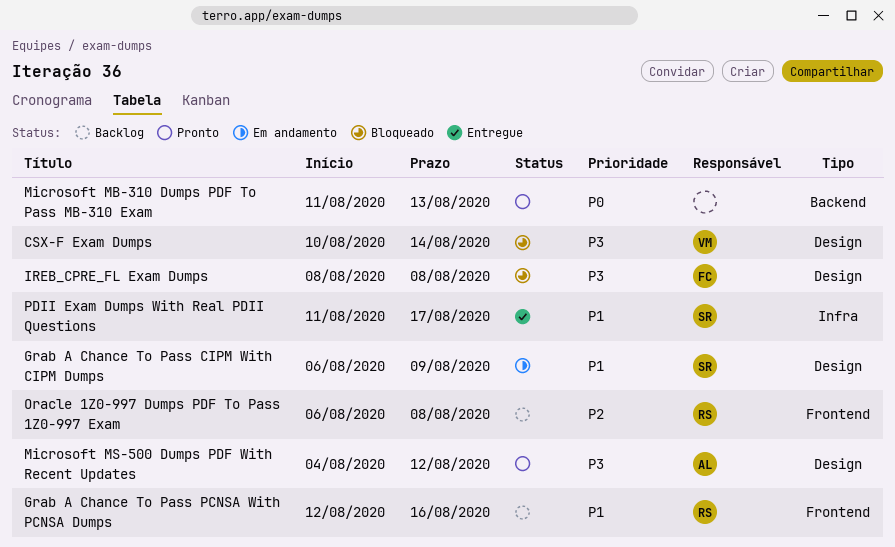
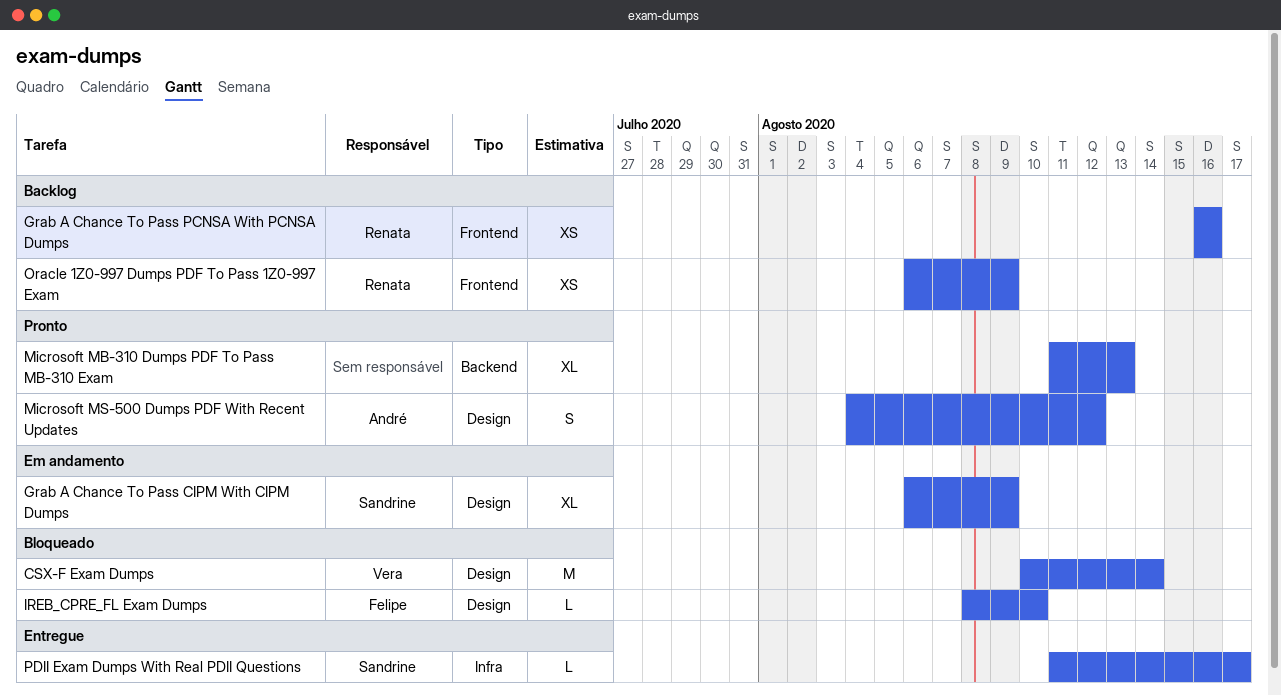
Grab A Chance To Pass PCNSA With PCNSA Dumps, start: Aug 12 -> Aug 16
IREB_CPRE_FL Exam Dumps, due: Aug 8 -> Aug 10
Oracle 1Z0-997 Dumps PDF To Pass 1Z0-997 Exam, due: Aug 8 -> Aug 9

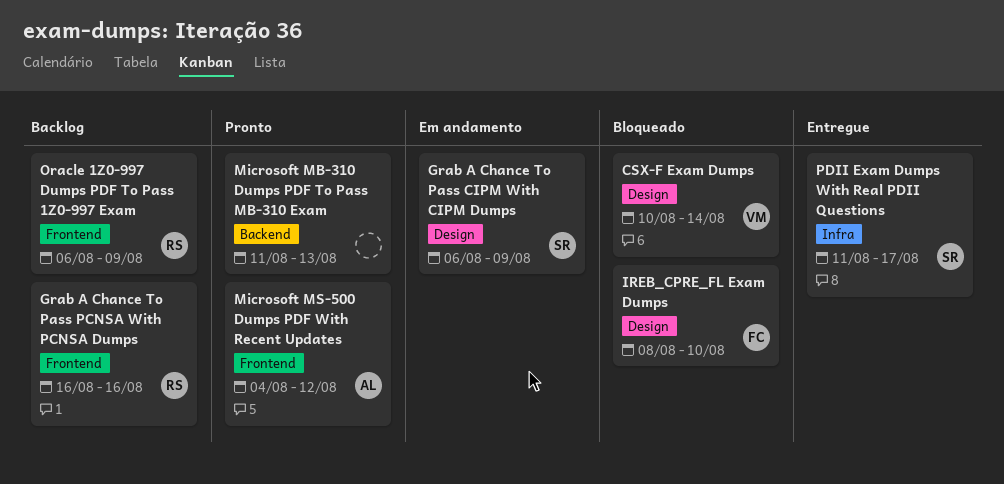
Microsoft MS-500 Dumps PDF With Recent Updates, label: Design -> Frontend

